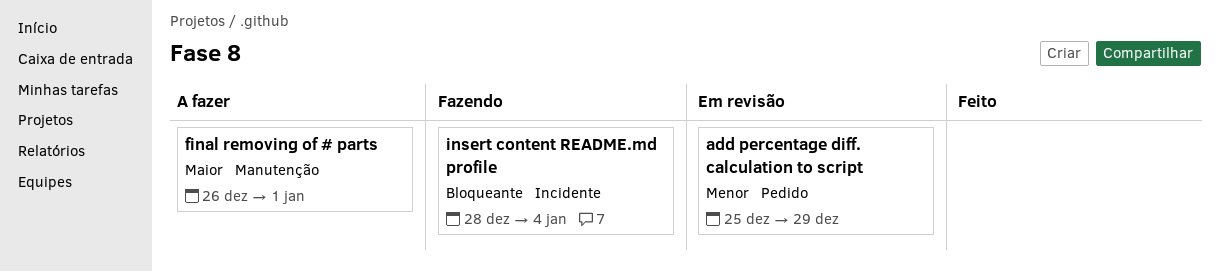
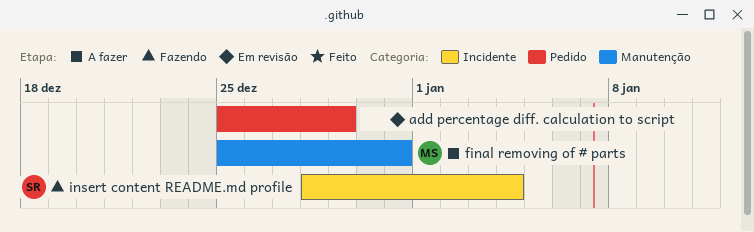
final removing of # parts, start: Dec 26 -> Dec 25
final removing of # parts, due: Jan 1 -> Dec 31

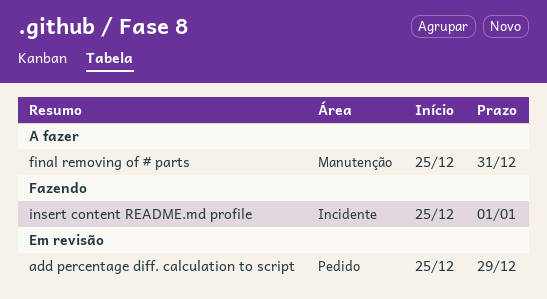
insert content README.md profile, start: Dec 28 -> Dec 25
insert content README.md profile, due: Jan 4 -> Jan 1

